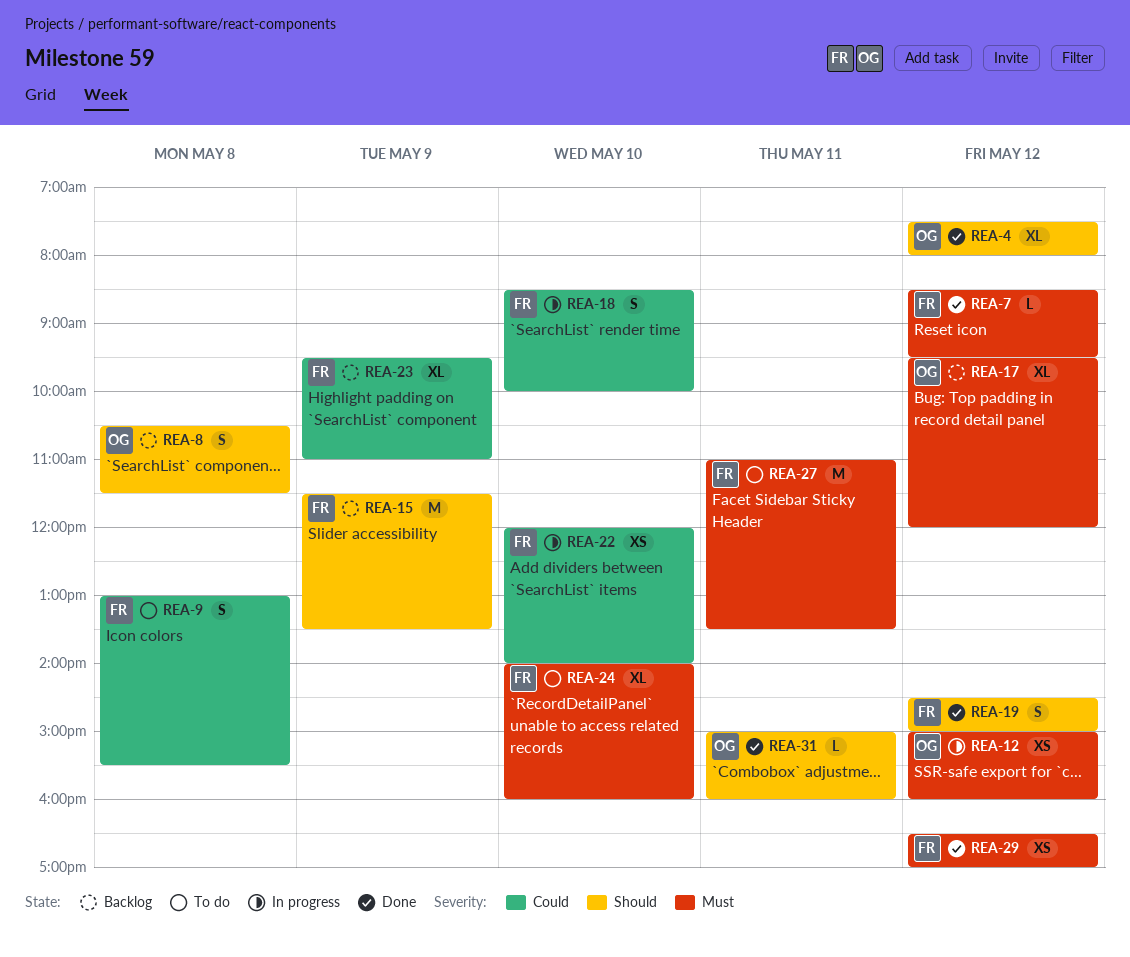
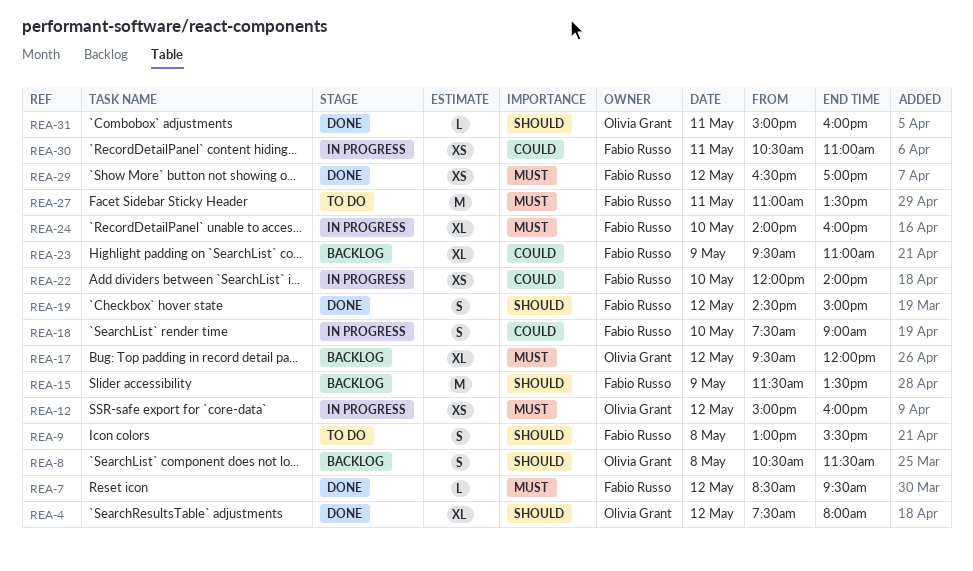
REA-9, priority: Could -> Should
REA-18, begins: 08:30 -> 07:30
REA-18, ends: 10:00 -> 09:00
REA-24, status: To do -> In progress
REA-30: none -> present

